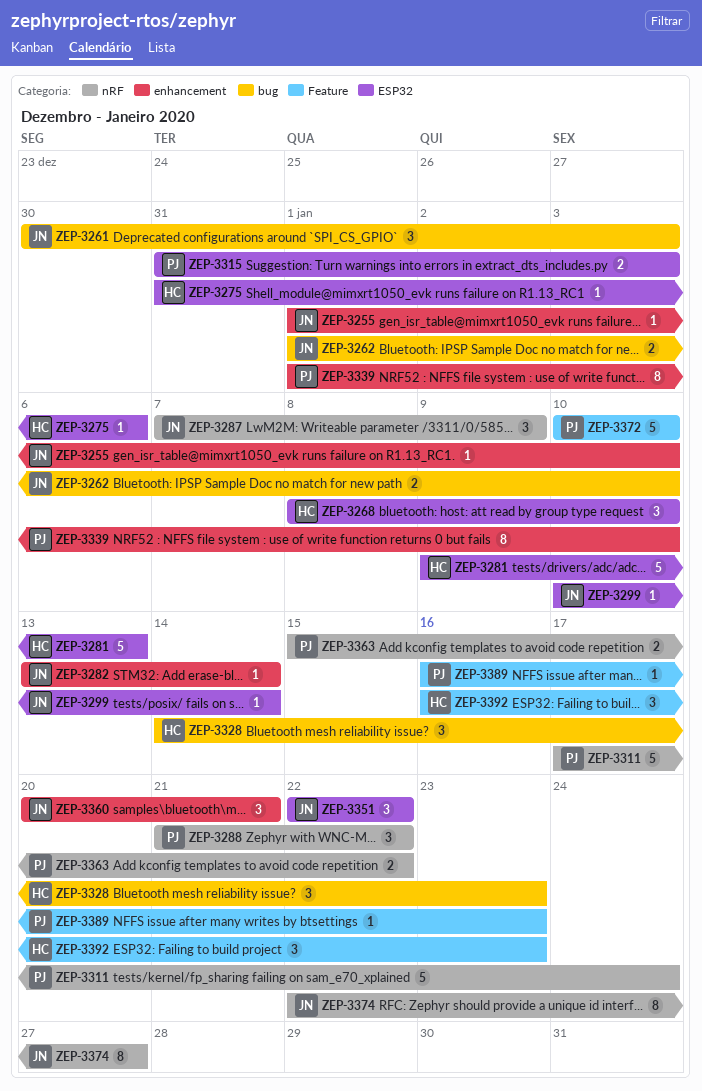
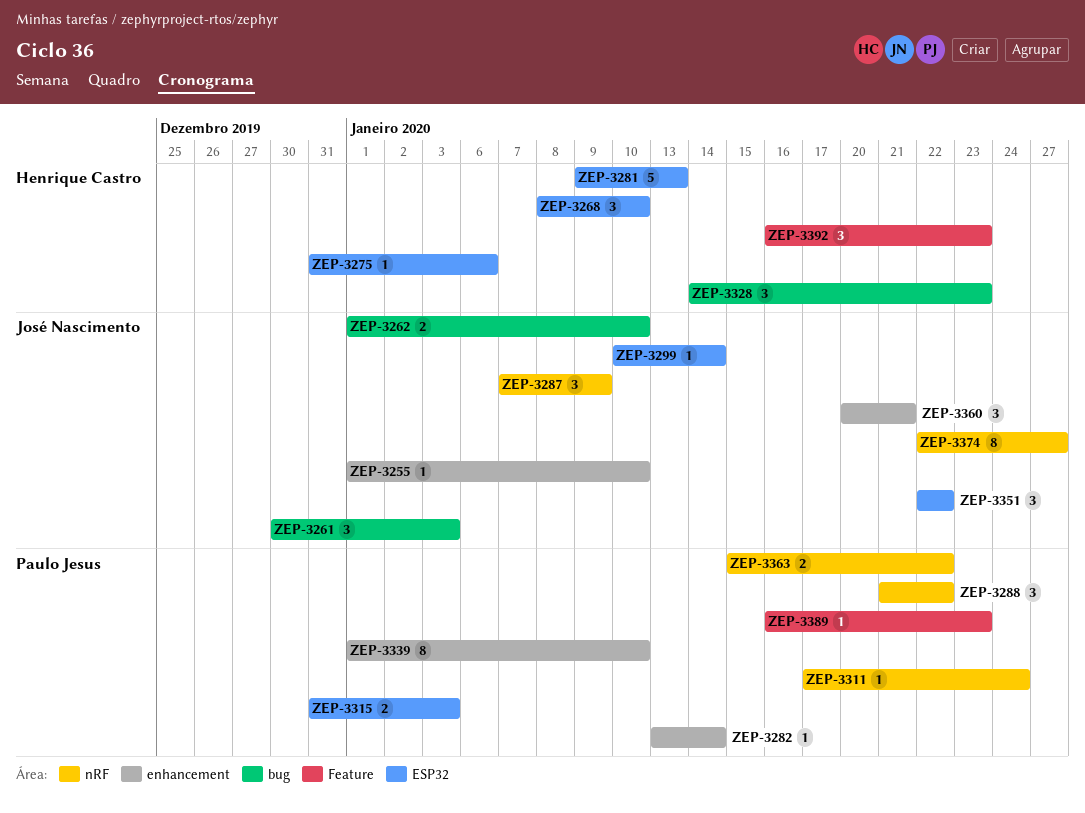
ZEP-3282, owner: José Nascimento -> Paulo Jesus
ZEP-3311, estimate: 5 -> 1
ZEP-3372: present -> none

